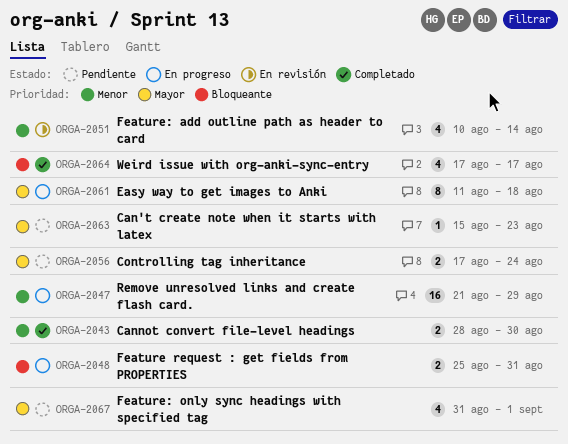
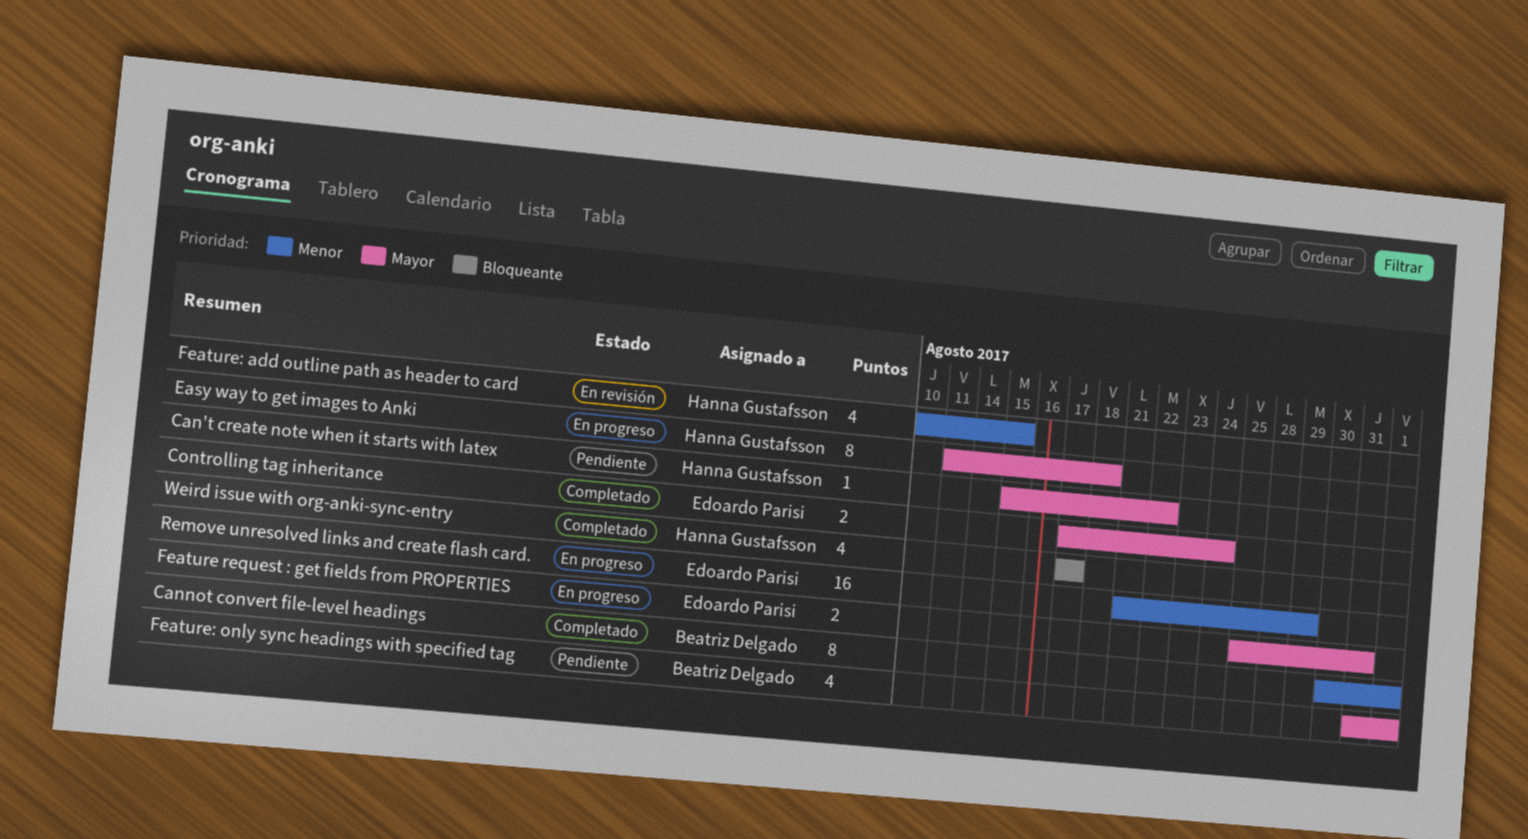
Can't create note when it starts with latex, due: Aug 23 -> Aug 22
Cannot convert file-level headings, estimate: 2 -> 8
Cannot convert file-level headings, start: Aug 28 -> Aug 30
Cannot convert file-level headings, due: Aug 30 -> Sep 1
Controlling tag inheritance, status: Pendiente -> Completado
Feature request : get fields from PROPERTIES, priority: Bloqueante -> Mayor
Feature: add outline path as header to card, due: Aug 14 -> Aug 15

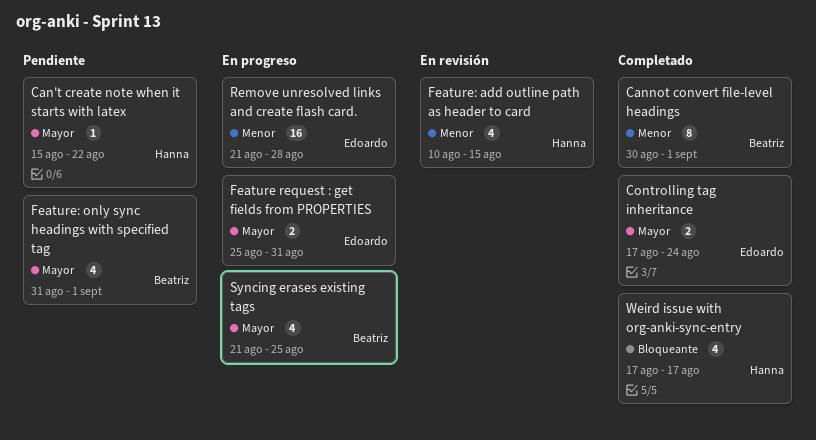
Easy way to get images to Anki: present -> none
Remove unresolved links and create flash card., due: Aug 29 -> Aug 28
Syncing erases existing tags: none -> present

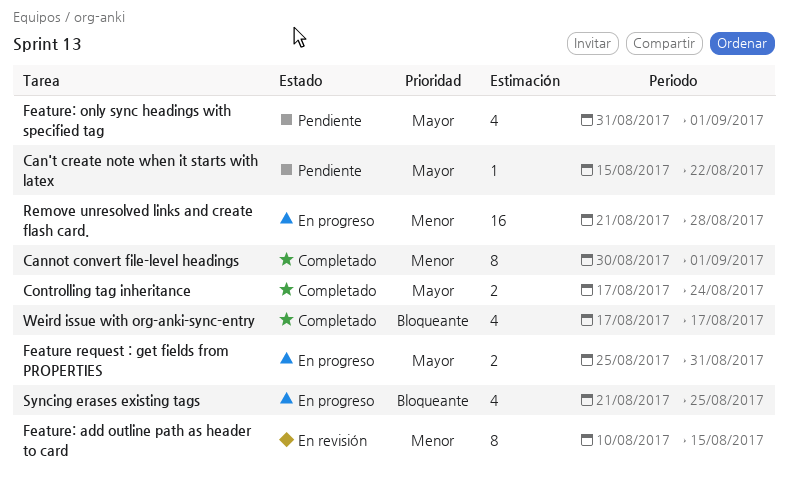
Feature: add outline path as header to card, estimate: 4 -> 8
Syncing erases existing tags, priority: Mayor -> Bloqueante

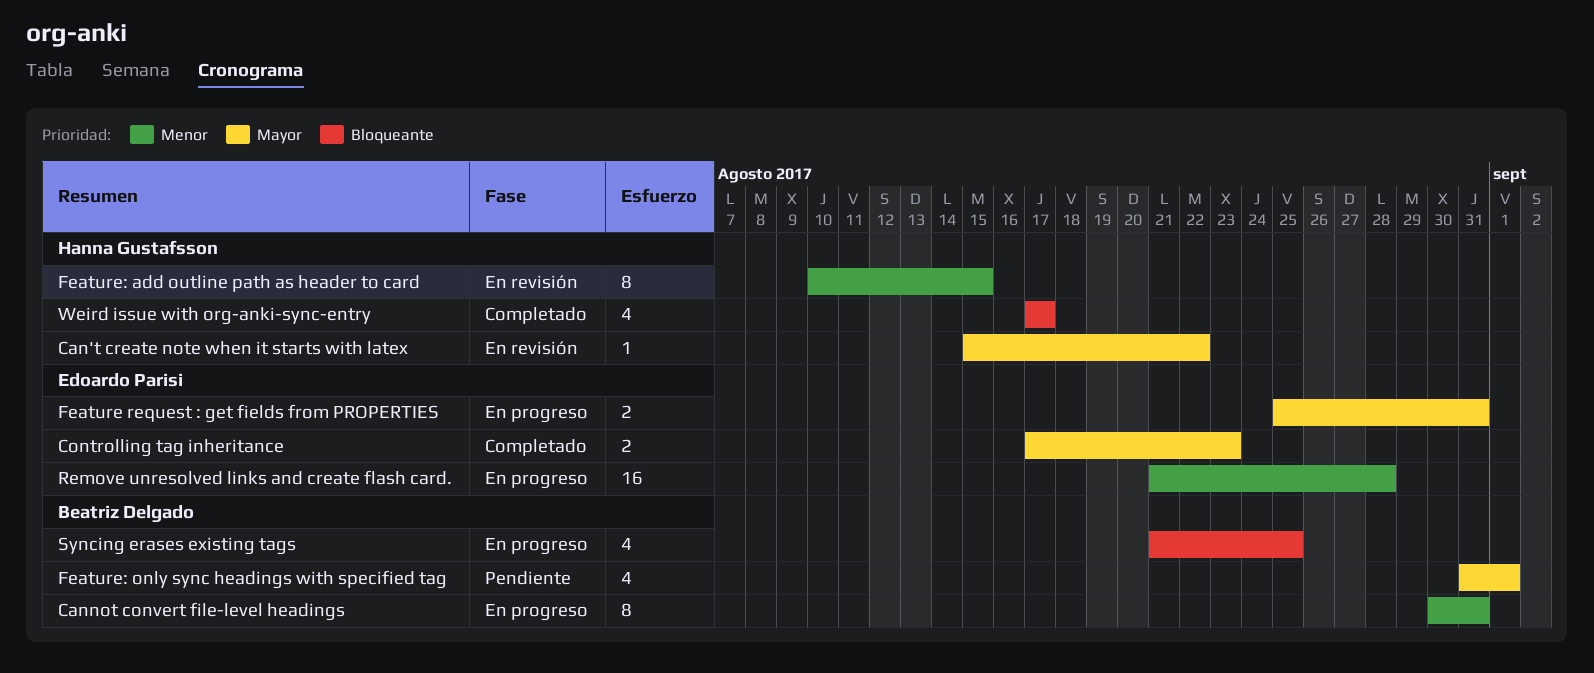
Can't create note when it starts with latex, status: Pendiente -> En revisión
Cannot convert file-level headings, status: Completado -> En progreso
Cannot convert file-level headings, due: Sep 1 -> Aug 31
Controlling tag inheritance, due: Aug 24 -> Aug 23

